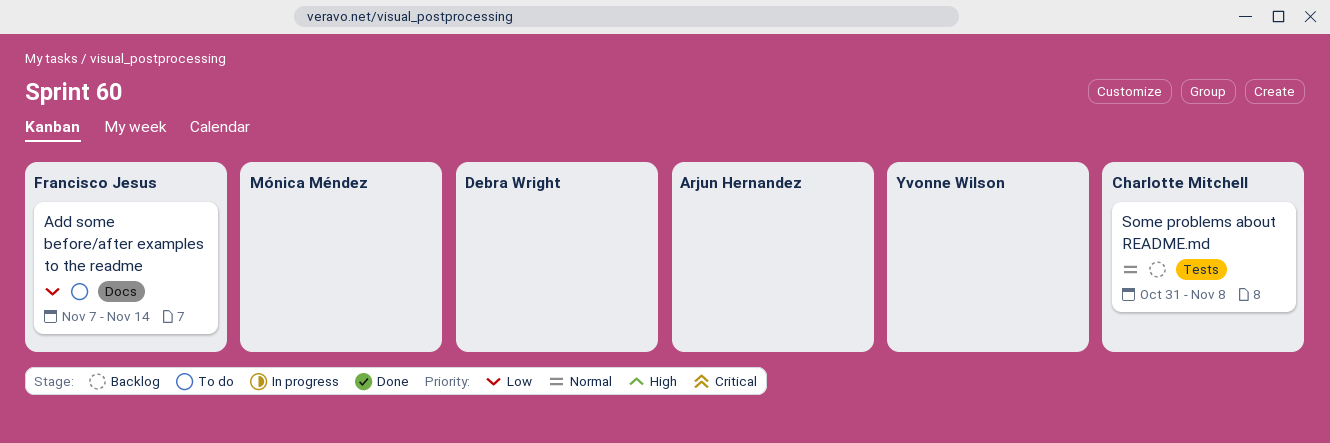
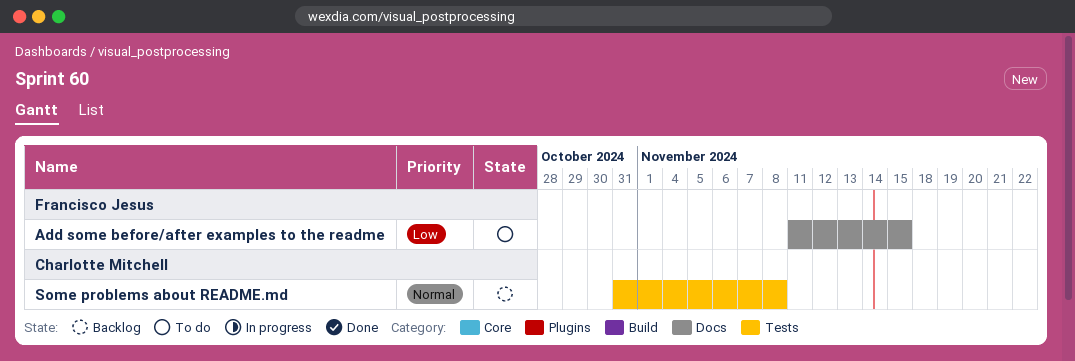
Add some before/after examples to the readme, start: Nov 7 -> Nov 11
Add some before/after examples to the readme, due: Nov 14 -> Nov 15

